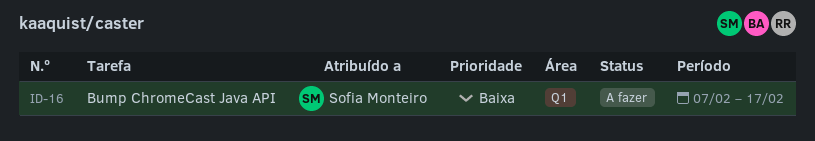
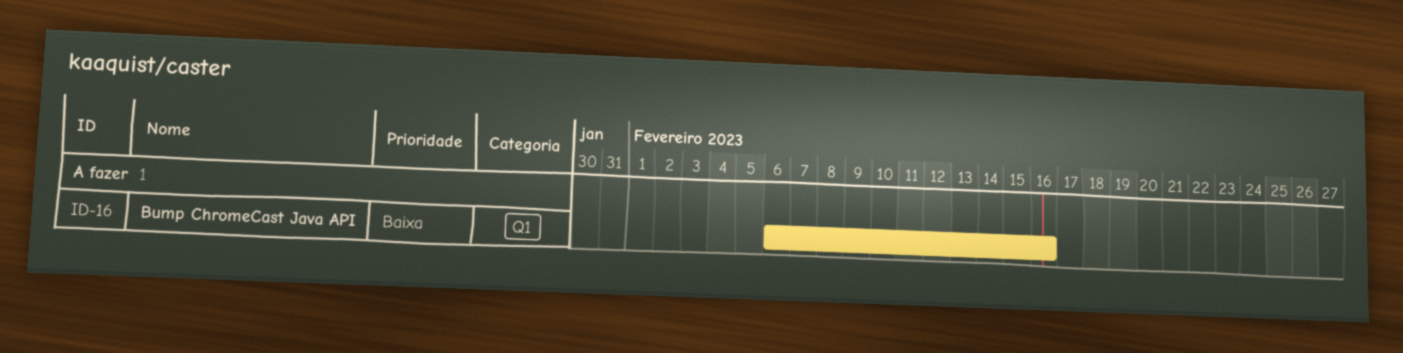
ID-16, start: Feb 7 -> Feb 6
ID-16, due: Feb 17 -> Feb 16

